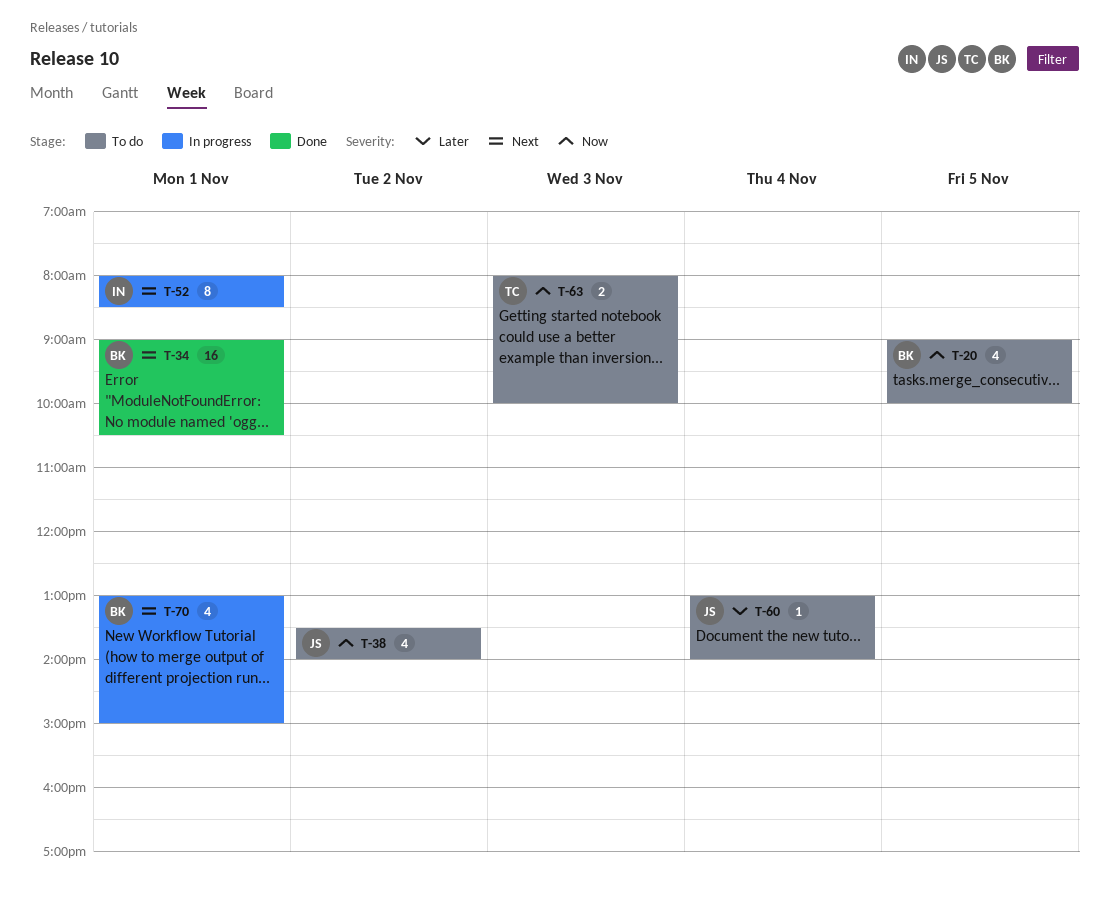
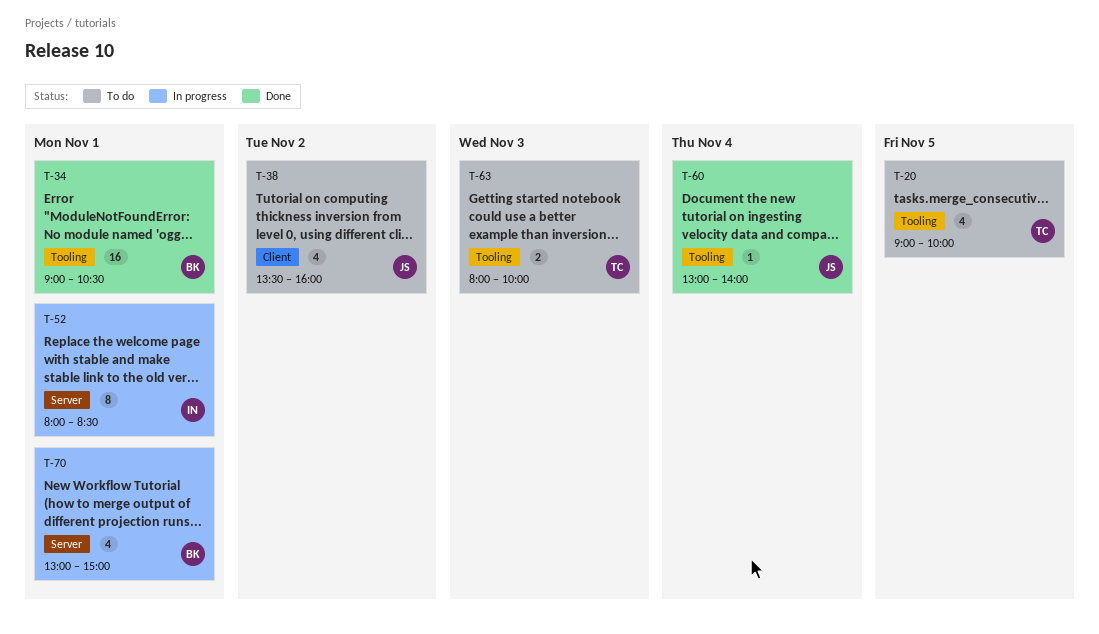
T-20, owner: BK -> TC
T-38, ends: 14:00 -> 16:00
T-60, status: To do -> Done

